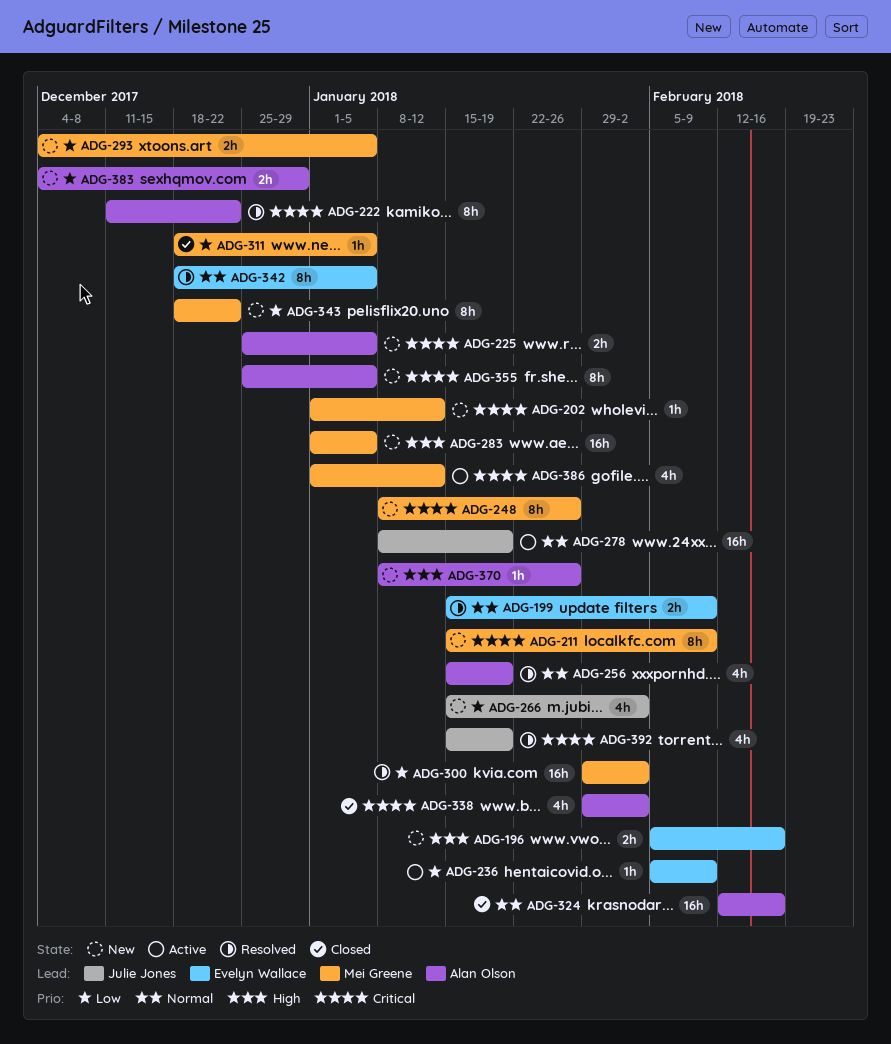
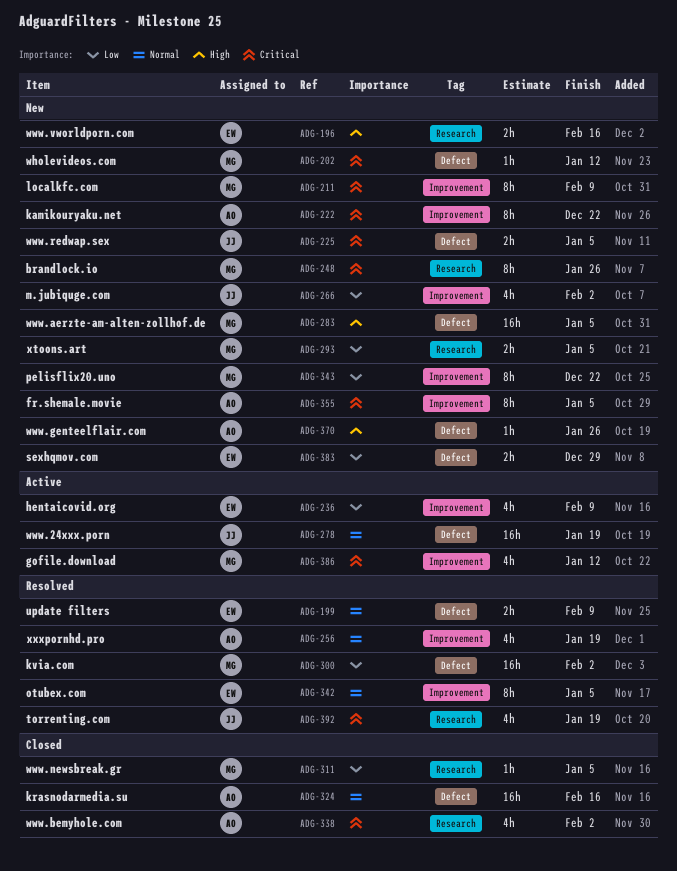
ADG-222, status: Resolved -> New
ADG-225, owner: Alan Olson -> Julie Jones
ADG-236, estimate: 1h -> 4h
ADG-383, owner: Alan Olson -> Evelyn Wallace

